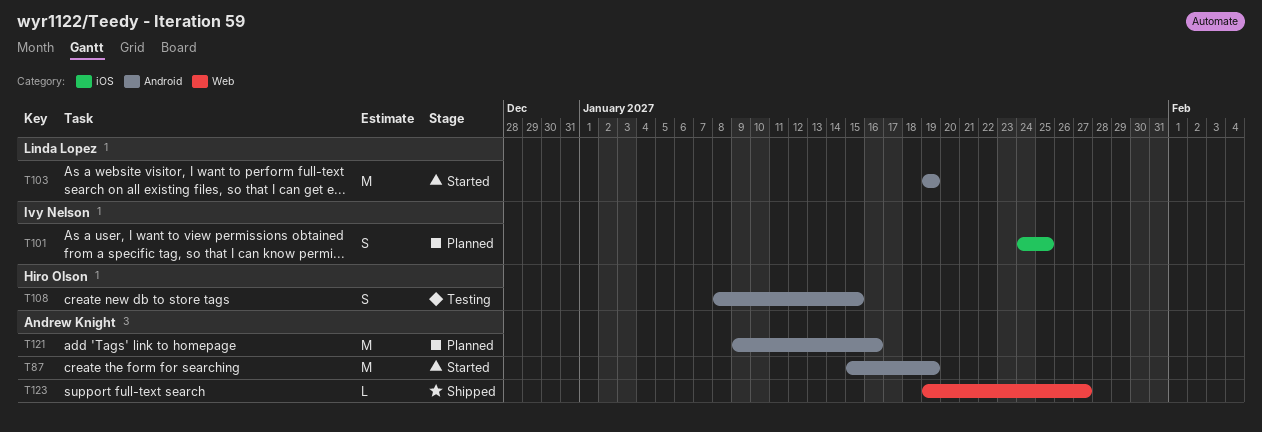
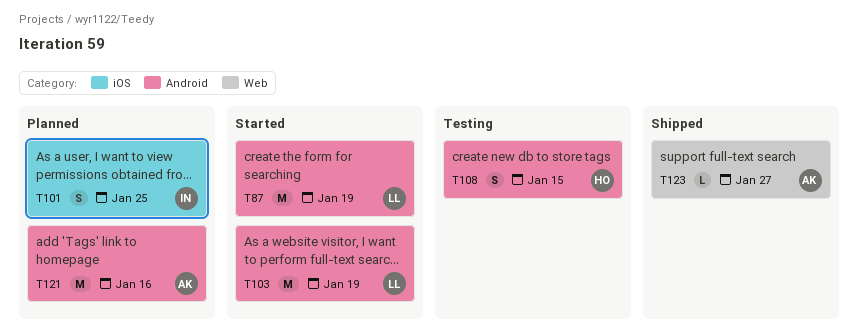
T87, owner: Andrew Knight -> Linda Lopez

